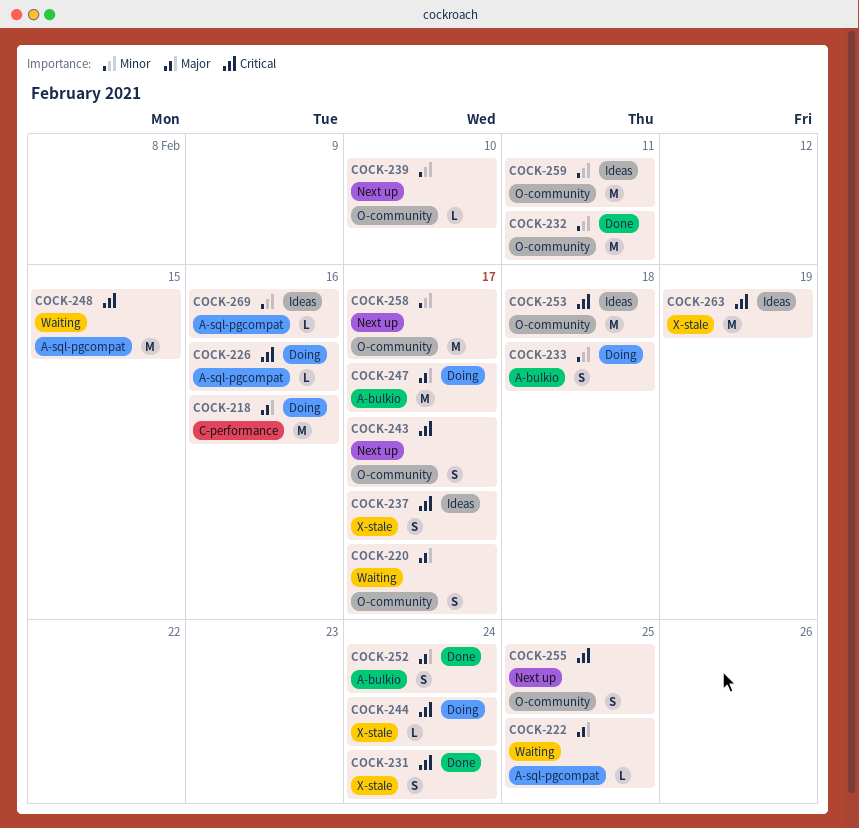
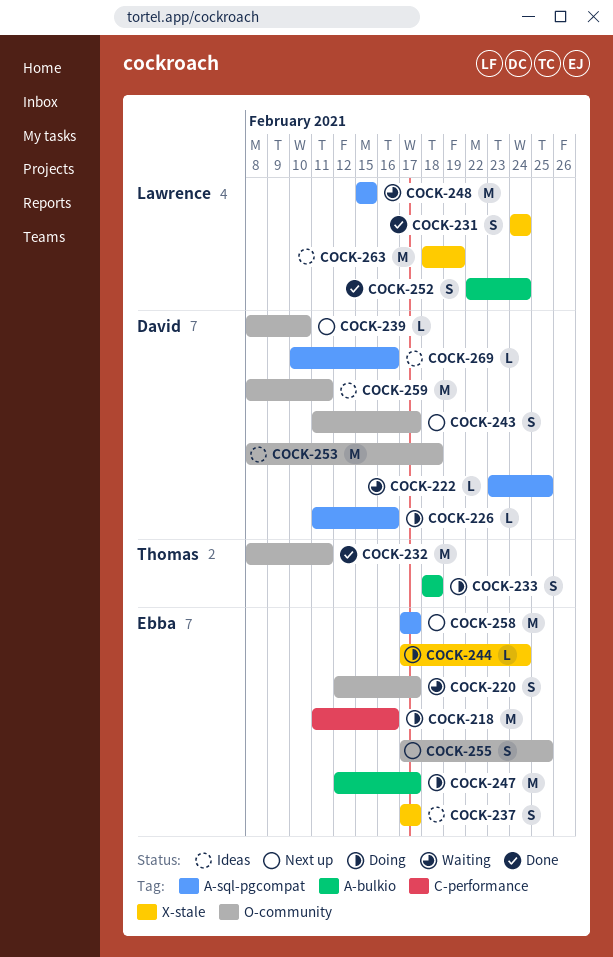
COCK-258, label: O-community -> A-sql-pgcompat

